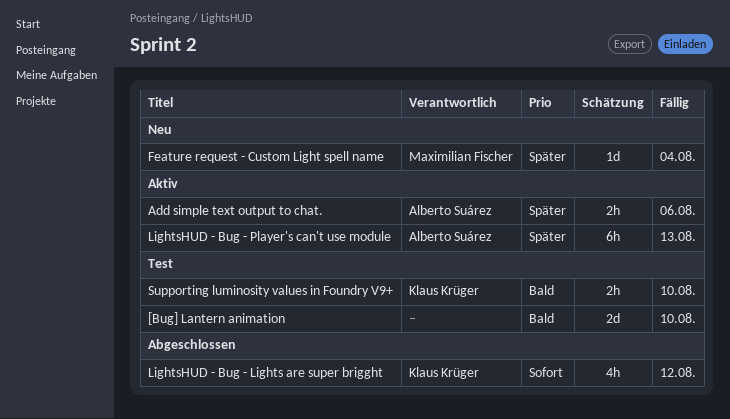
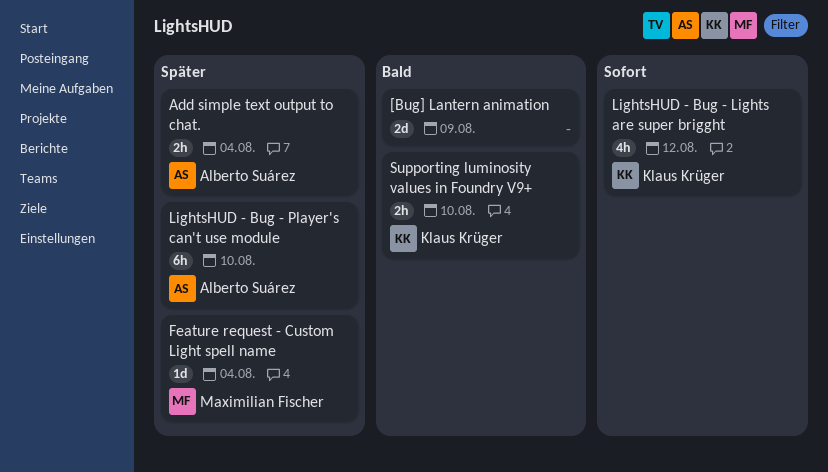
[Bug] Lantern animation, due: Aug 10 -> Aug 9
Add simple text output to chat., due: Aug 6 -> Aug 4
LightsHUD - Bug - Player's can't use module, due: Aug 13 -> Aug 10

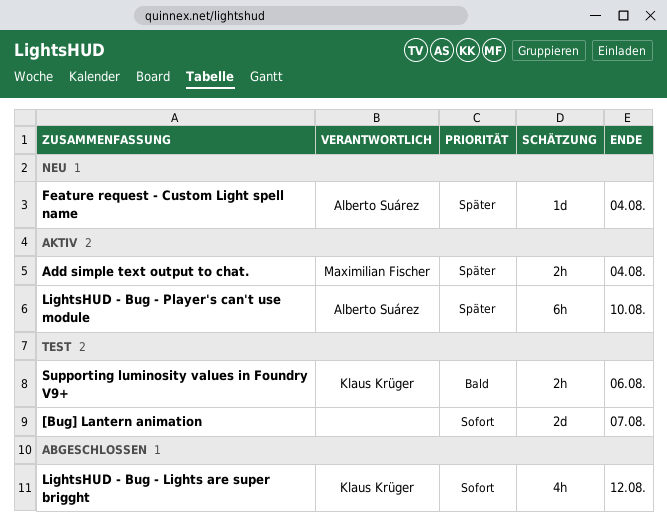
[Bug] Lantern animation, priority: Bald -> Sofort
[Bug] Lantern animation, due: Aug 9 -> Aug 7
Add simple text output to chat., owner: Alberto Suárez -> Maximilian Fischer
Feature request - Custom Light spell name, owner: Maximilian Fischer -> Alberto Suárez
Supporting luminosity values in Foundry V9+, due: Aug 10 -> Aug 6

